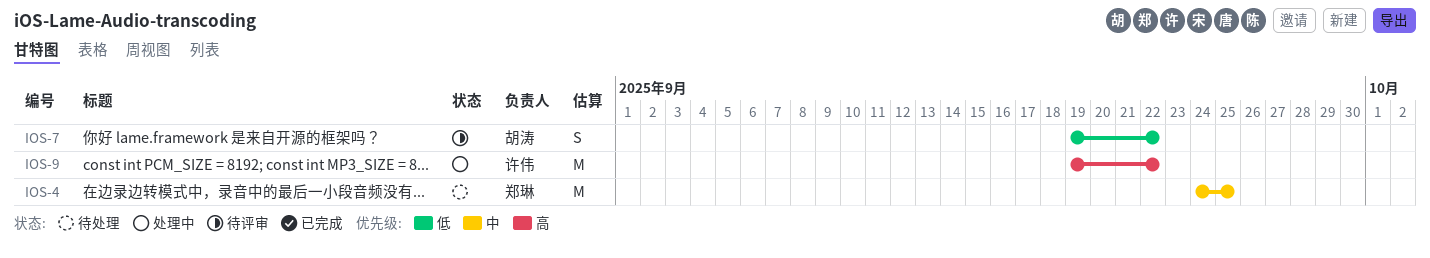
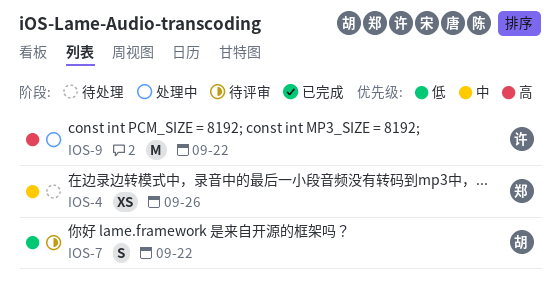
IOS-4, estimate: M -> XS
IOS-4, due: Sep 25 -> Sep 26

